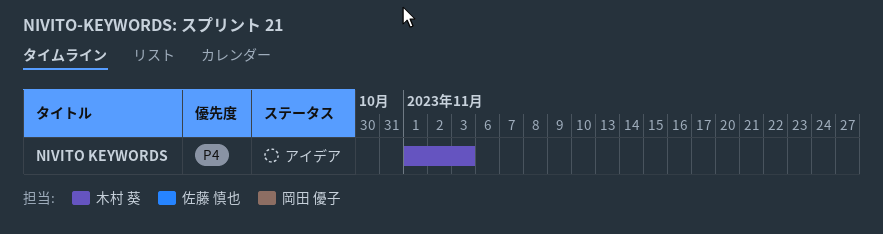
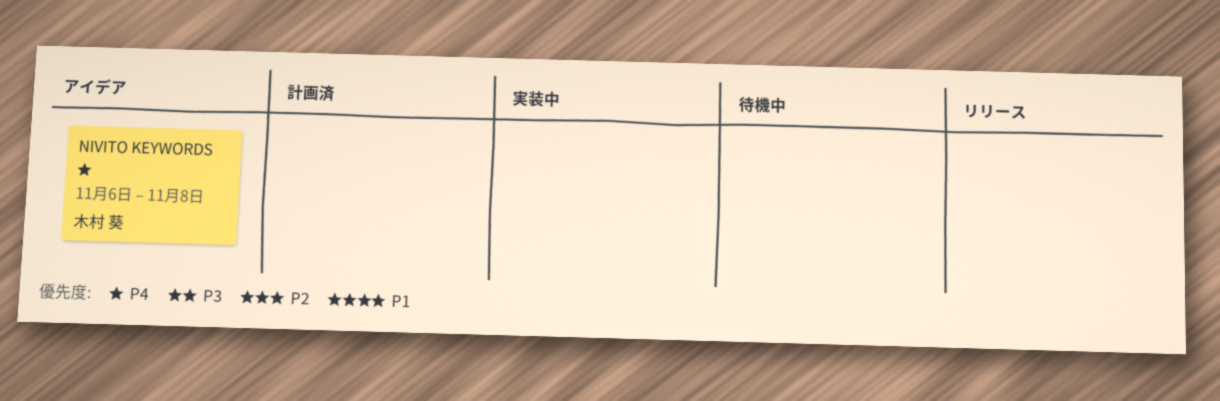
NIVITO KEYWORDS, start: Nov 1 -> Nov 6
NIVITO KEYWORDS, due: Nov 3 -> Nov 8

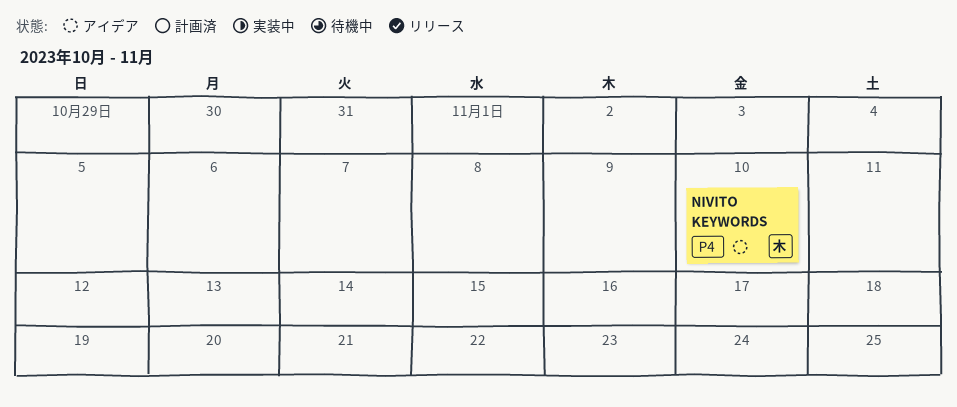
NIVITO KEYWORDS, due: Nov 8 -> Nov 10

